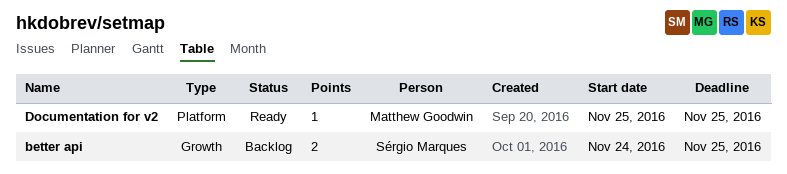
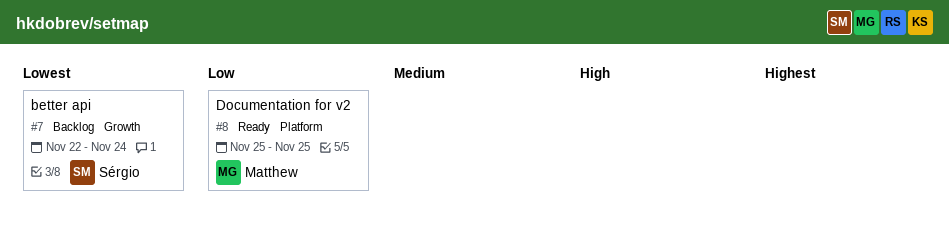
better api, start: Nov 24 -> Nov 22
better api, due: Nov 25 -> Nov 24

